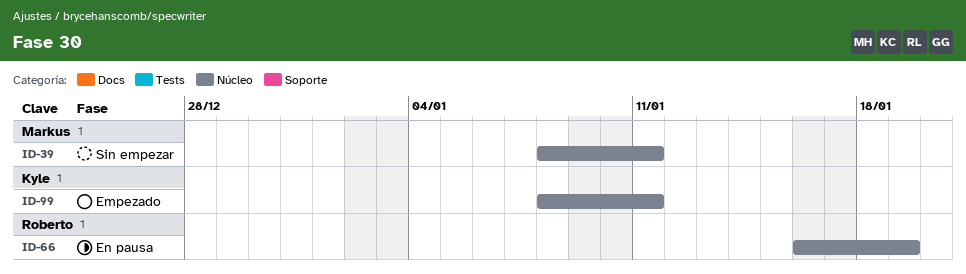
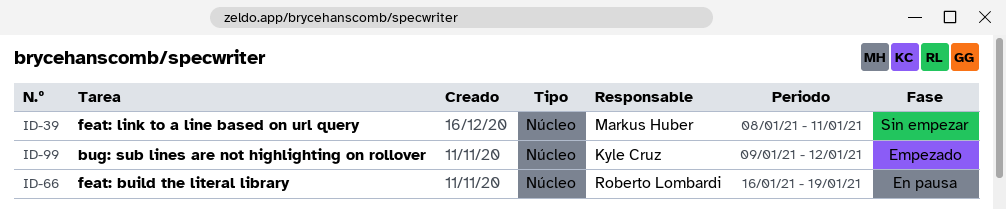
ID-99, start: Jan 8 -> Jan 9
ID-99, due: Jan 11 -> Jan 12

